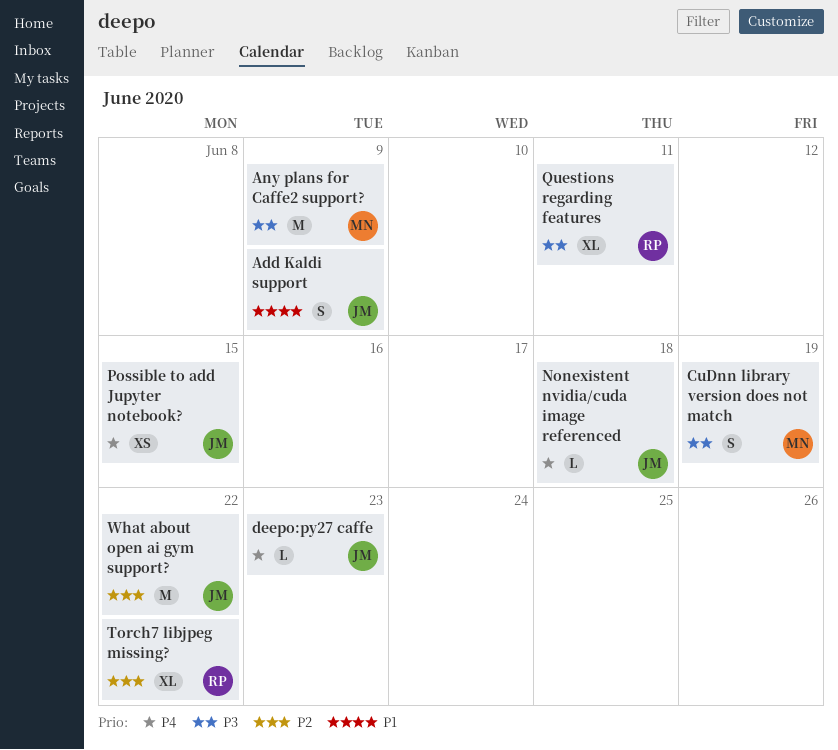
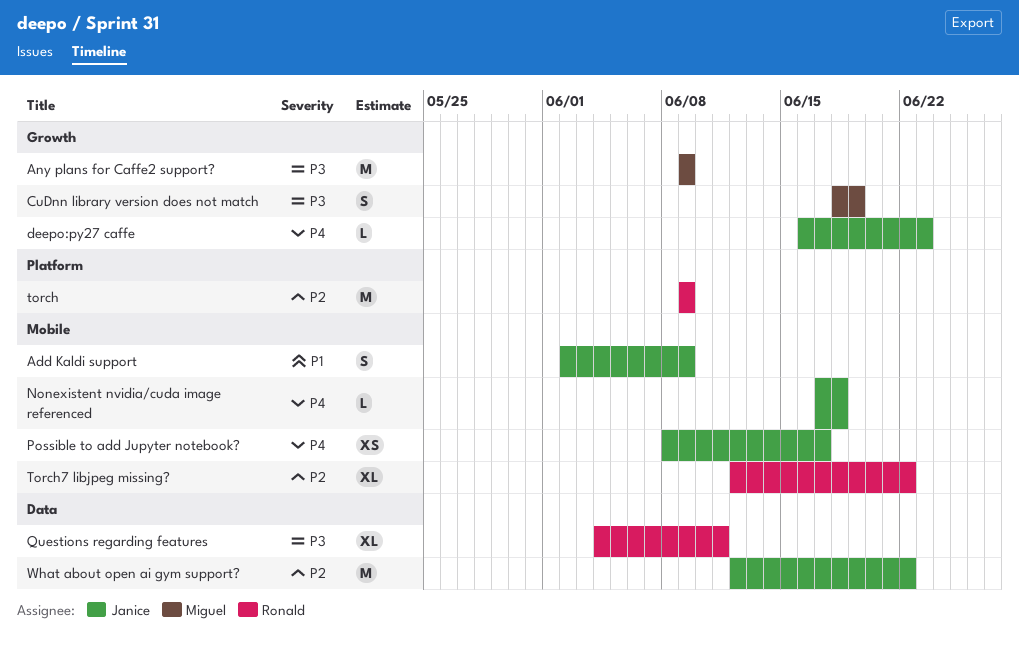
Possible to add Jupyter notebook?, due: Jun 15 -> Jun 17
torch: none -> present

